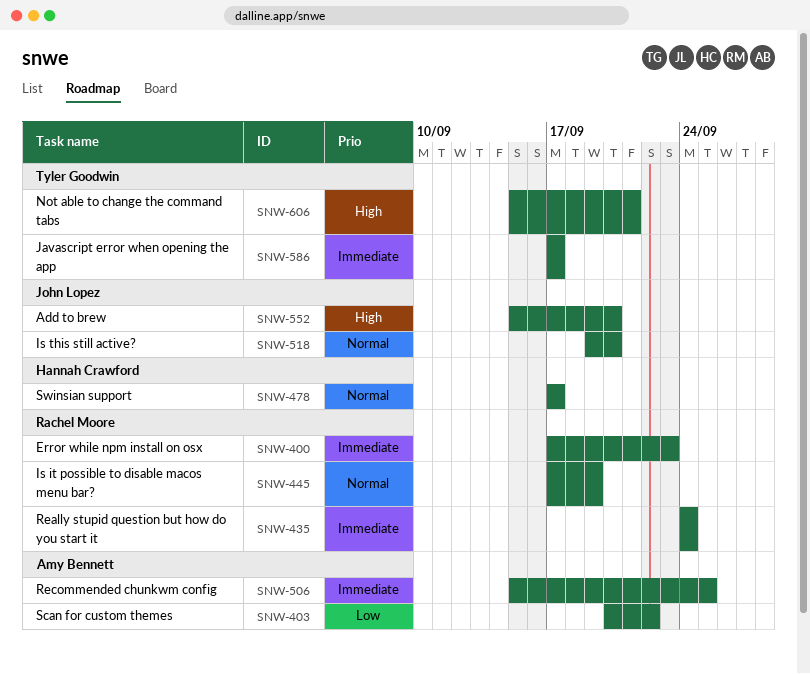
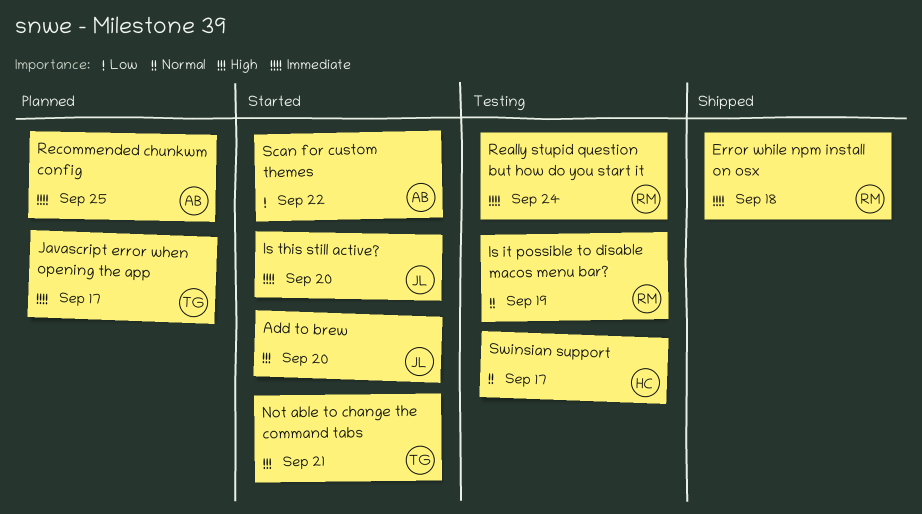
Error while npm install on osx, due: Sep 23 -> Sep 18
Is this still active?, priority: Normal -> Immediate

